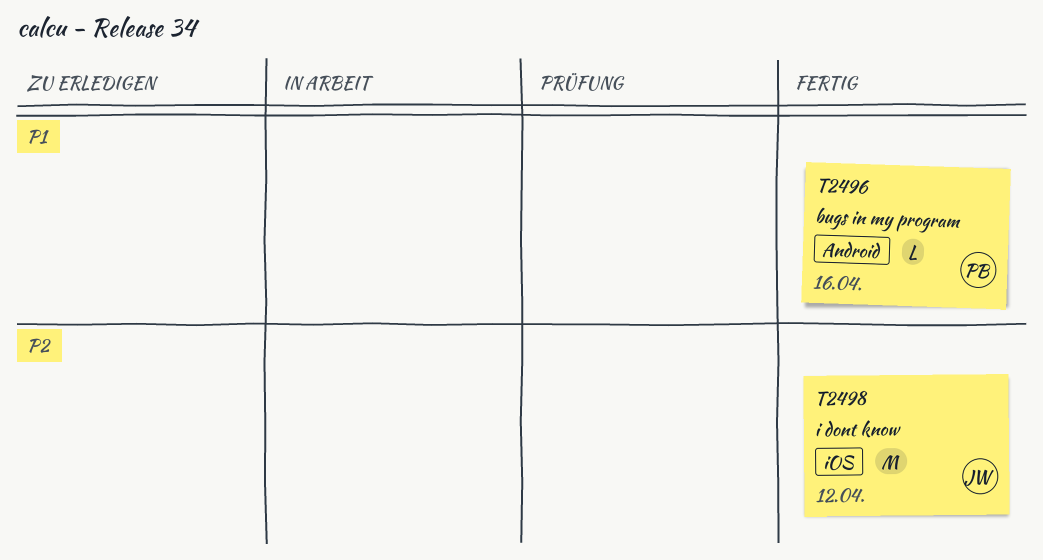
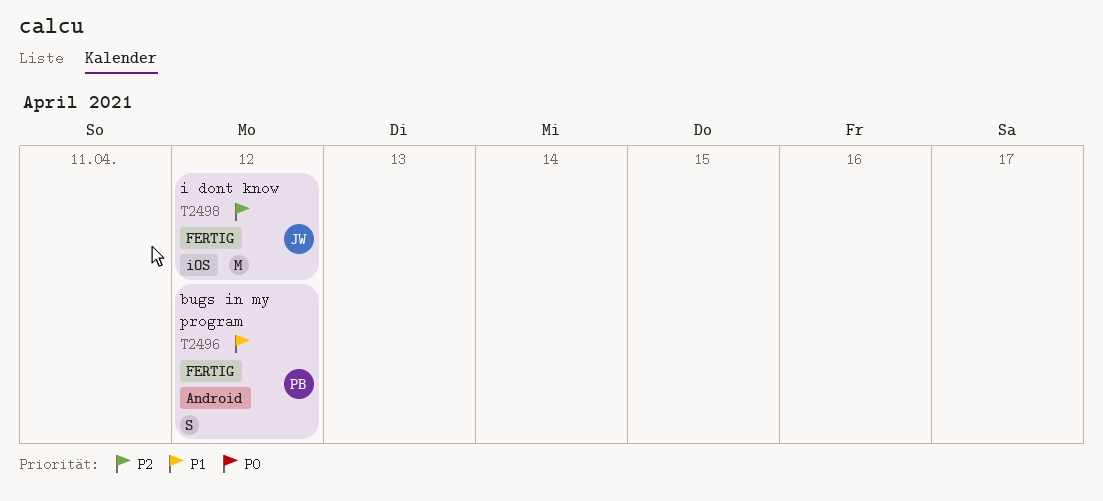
T2496, estimate: L -> S
T2496, due: Apr 16 -> Apr 12

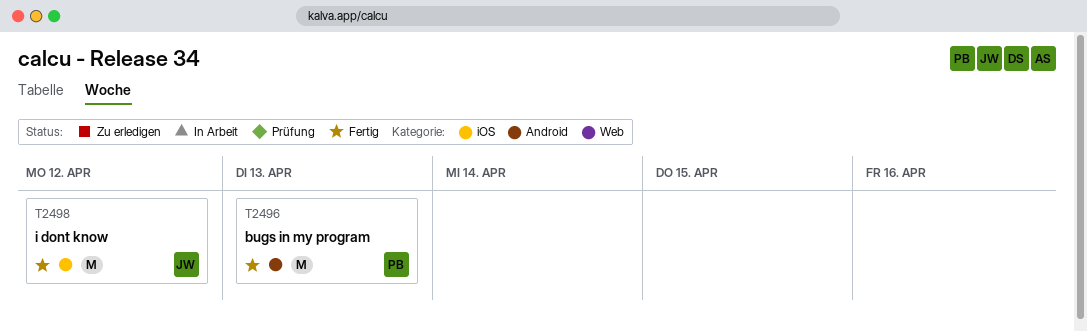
T2496, estimate: S -> M
T2496, due: Apr 12 -> Apr 13

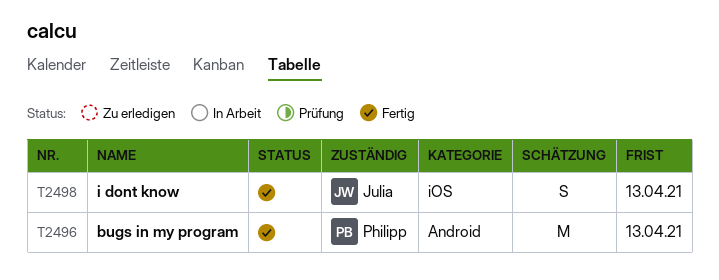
T2498, estimate: M -> S
T2498, due: Apr 12 -> Apr 13

